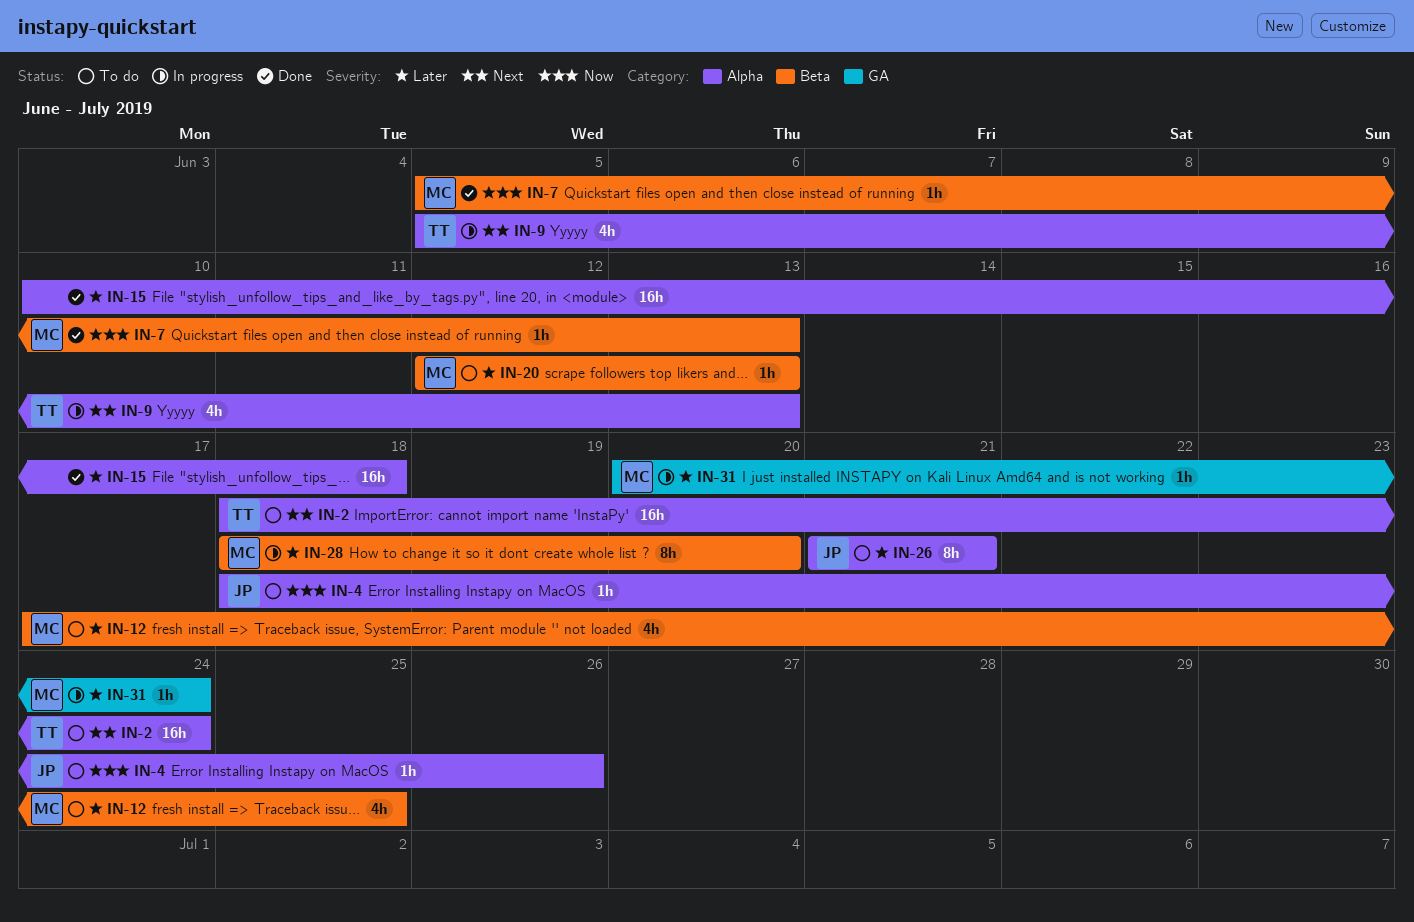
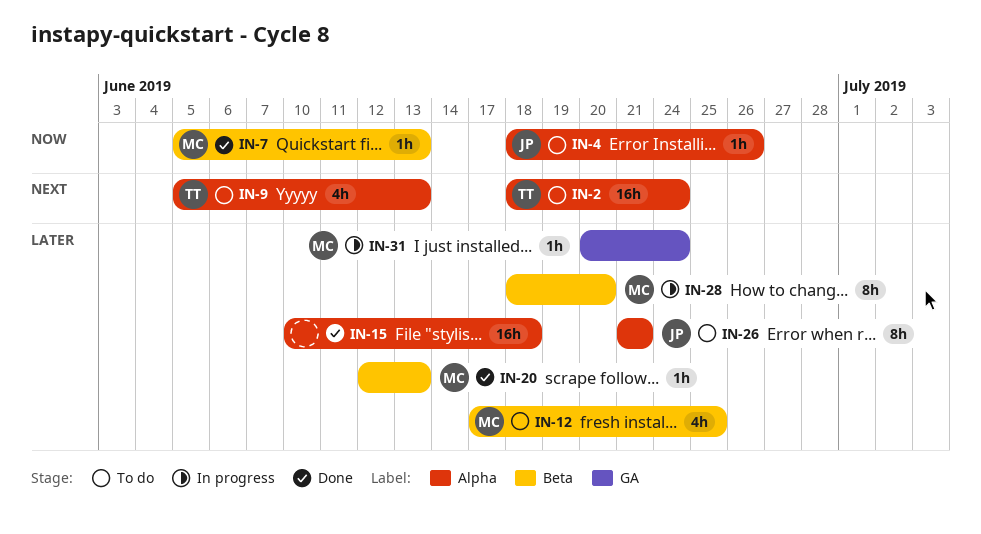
IN-9, status: In progress -> To do
IN-20, status: To do -> Done

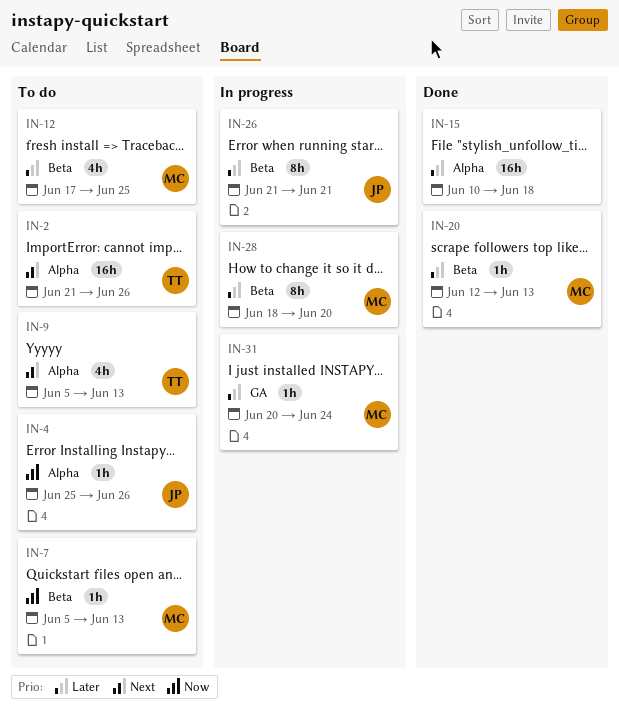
IN-2, start: Jun 18 -> Jun 21
IN-2, due: Jun 24 -> Jun 26
IN-4, start: Jun 18 -> Jun 25
IN-7, status: Done -> To do
IN-26, status: To do -> In progress
IN-26, label: Alpha -> Beta

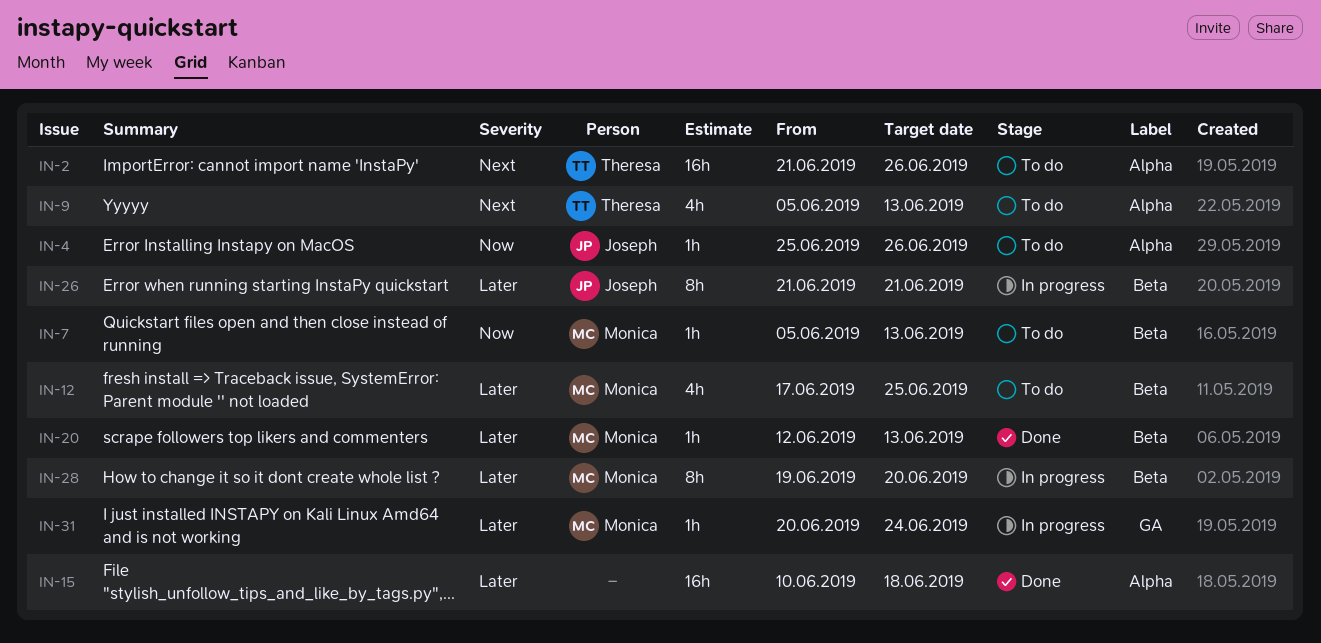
IN-28, start: Jun 18 -> Jun 19

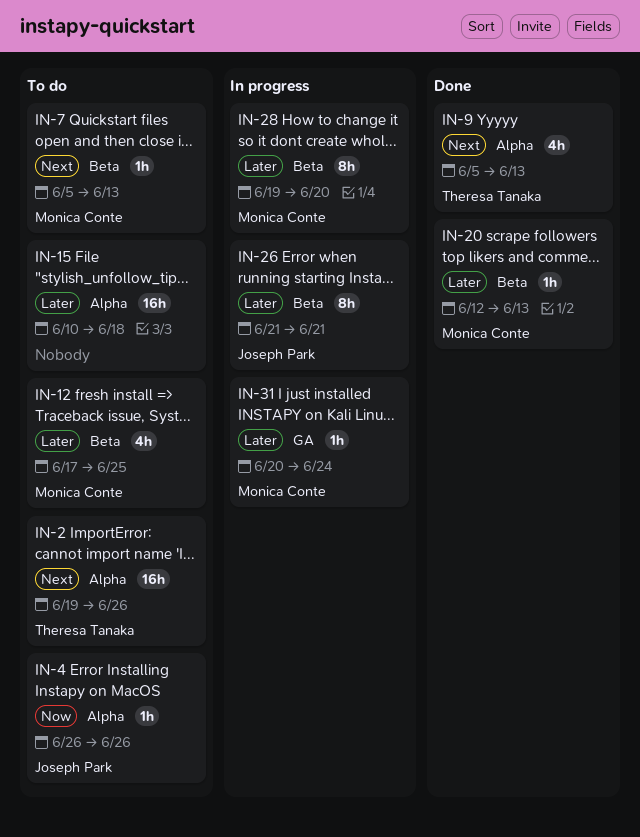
IN-2, start: Jun 21 -> Jun 19
IN-4, start: Jun 25 -> Jun 26
IN-7, priority: Now -> Next
IN-9, status: To do -> Done
IN-15, status: Done -> To do

